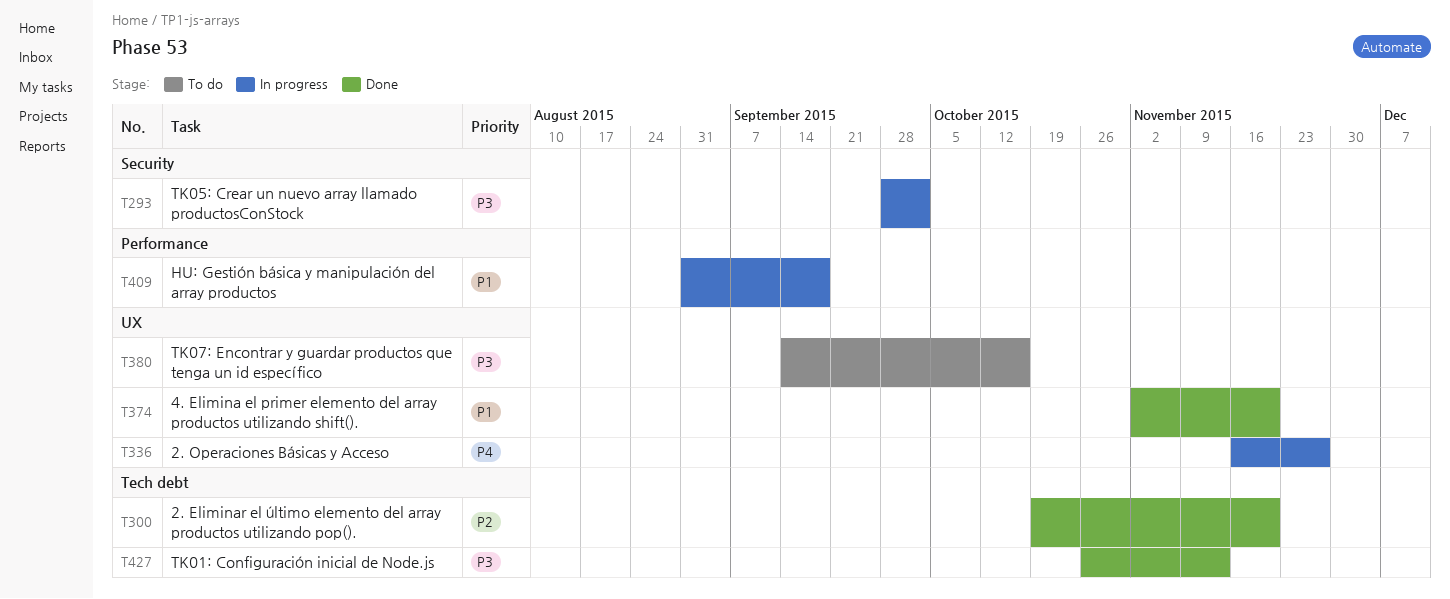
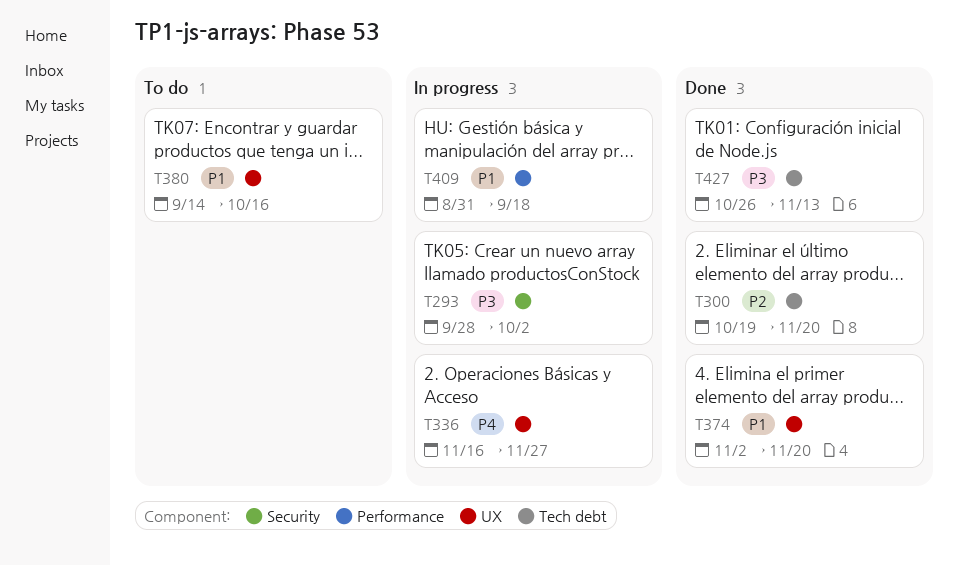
T380, priority: P3 -> P1

